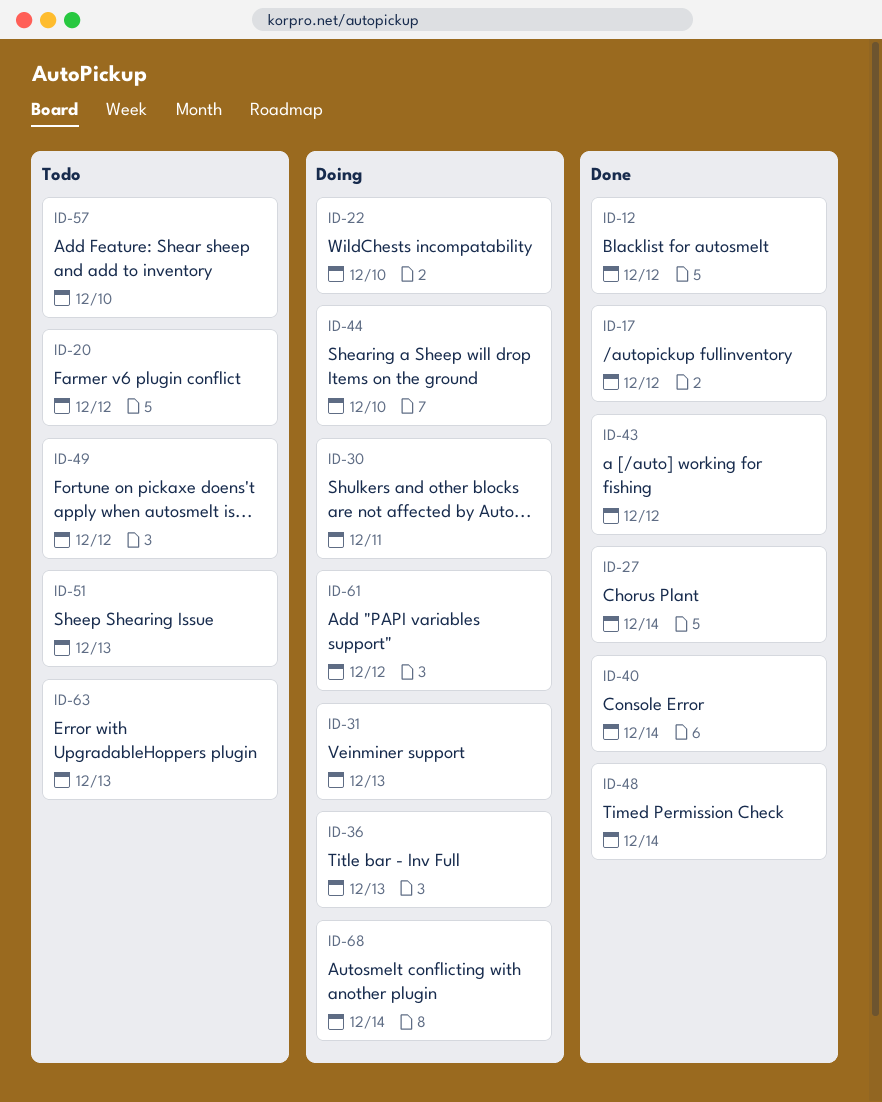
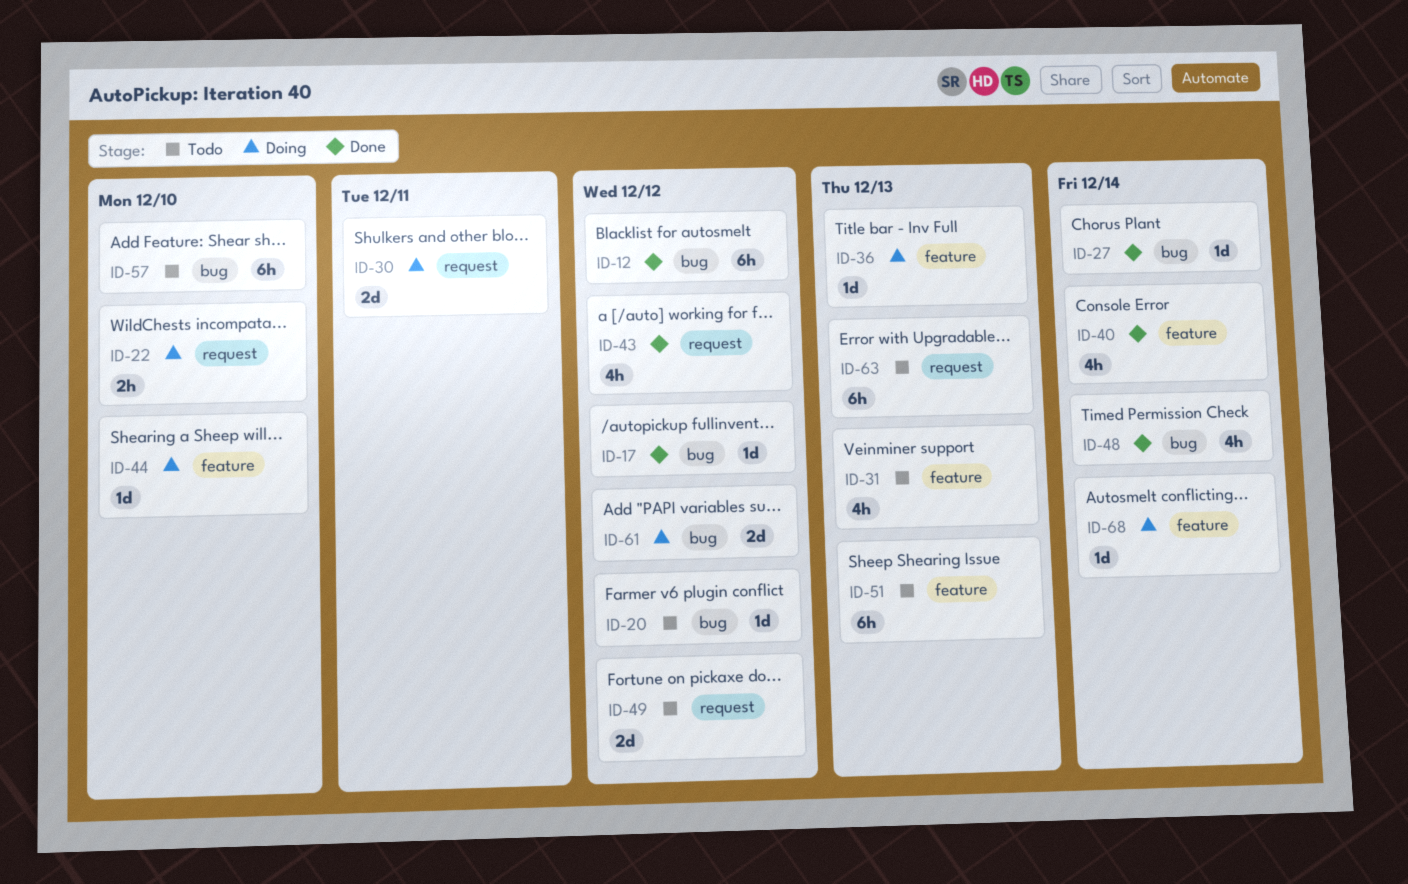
ID-31, status: Doing -> Todo

